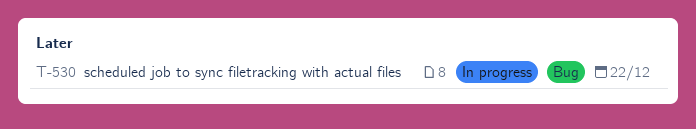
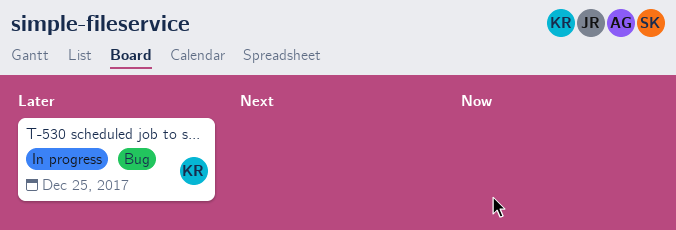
T-530, due: Dec 22 -> Dec 25

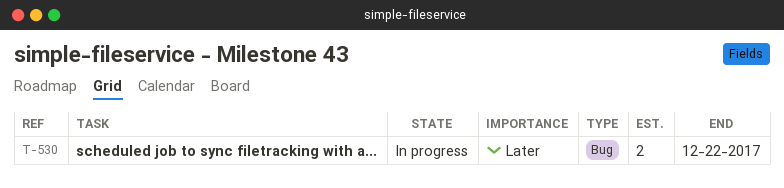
T-530, due: Dec 25 -> Dec 22

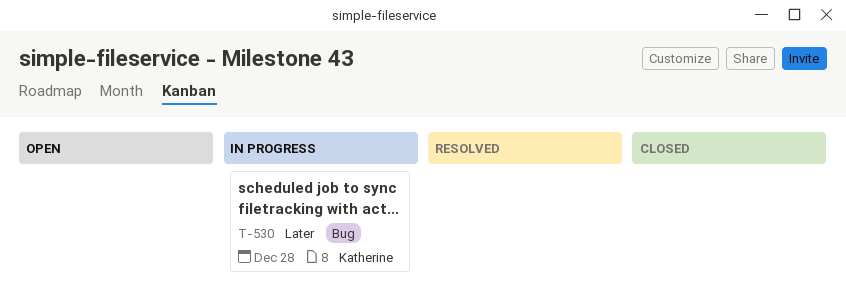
T-530, due: Dec 22 -> Dec 28

